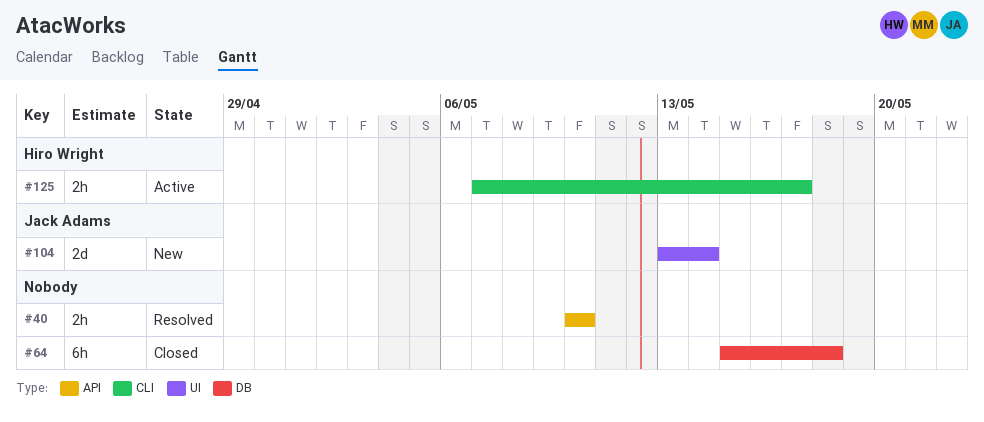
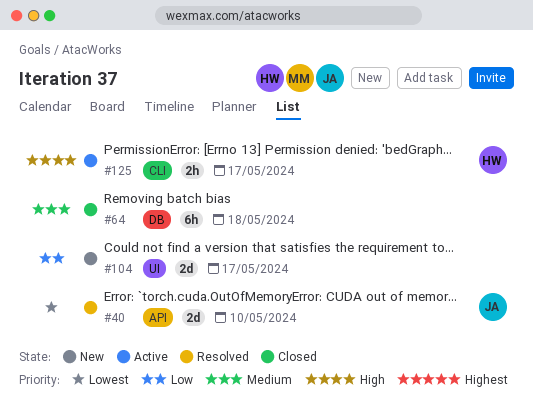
#40, owner: none -> Jack Adams
#40, estimate: 2h -> 2d
#104, owner: Jack Adams -> none
#104, due: May 14 -> May 17

